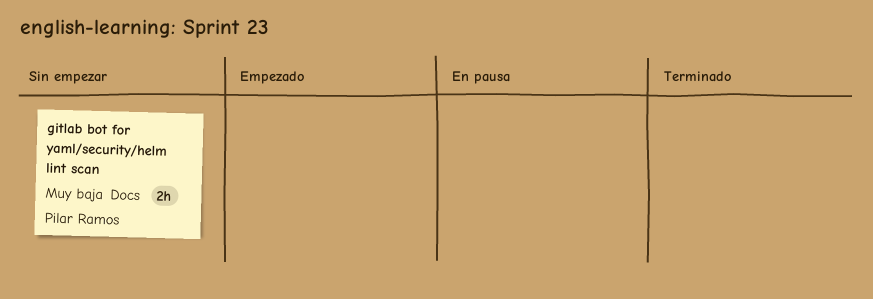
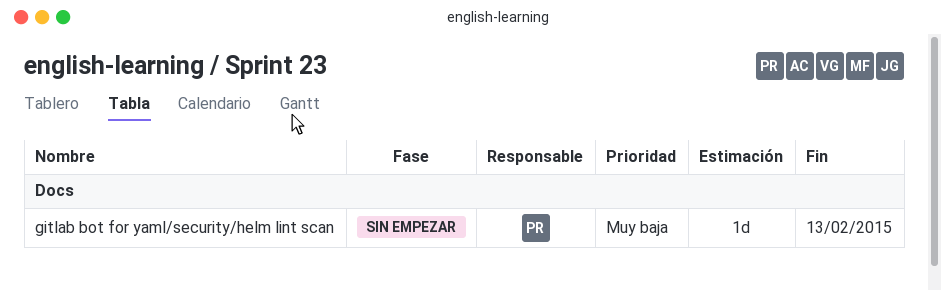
gitlab bot for yaml/security/helm lint scan, estimate: 2h -> 1d

